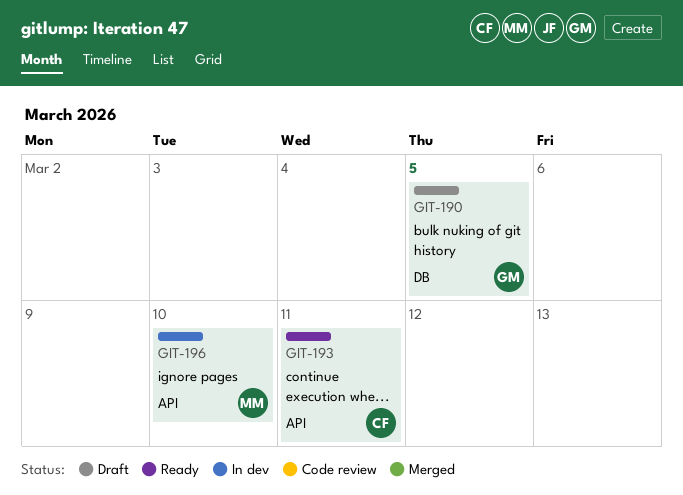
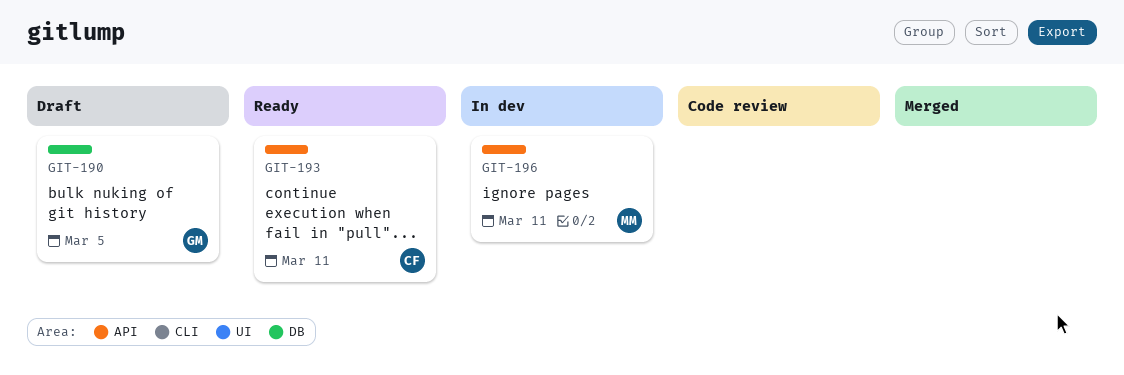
GIT-196, due: Mar 10 -> Mar 11

